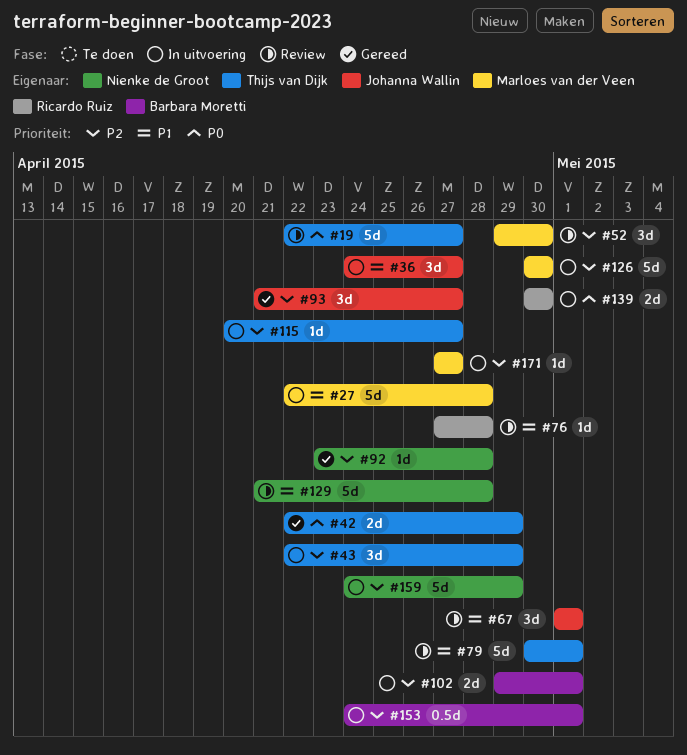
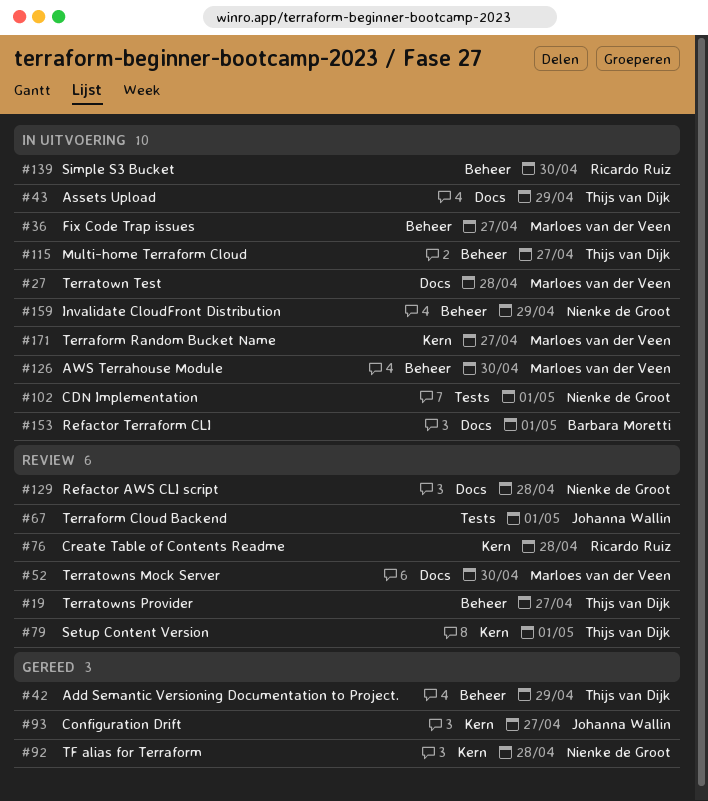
#36, owner: Johanna Wallin -> Marloes van der Veen
#102, owner: Barbara Moretti -> Nienke de Groot

